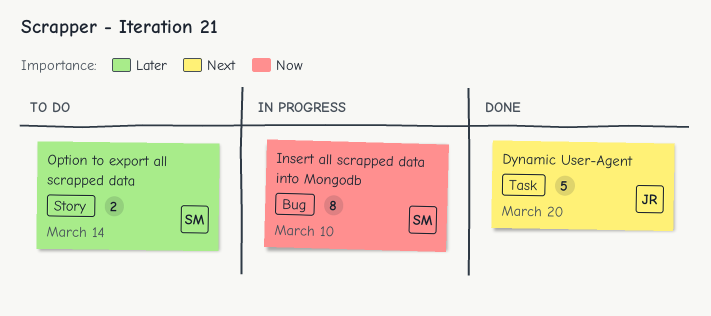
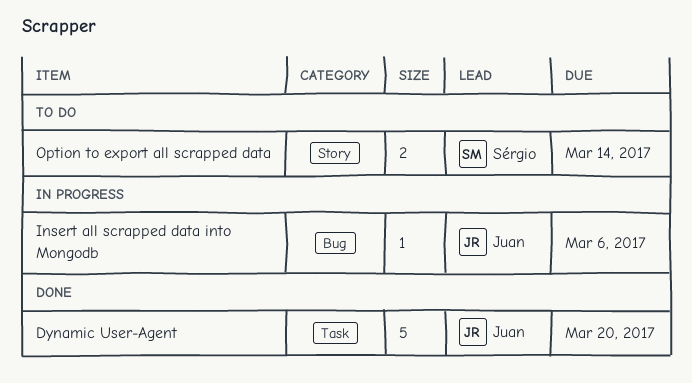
Insert all scrapped data into Mongodb, owner: Sérgio -> Juan
Insert all scrapped data into Mongodb, estimate: 8 -> 1
Insert all scrapped data into Mongodb, due: Mar 10 -> Mar 6

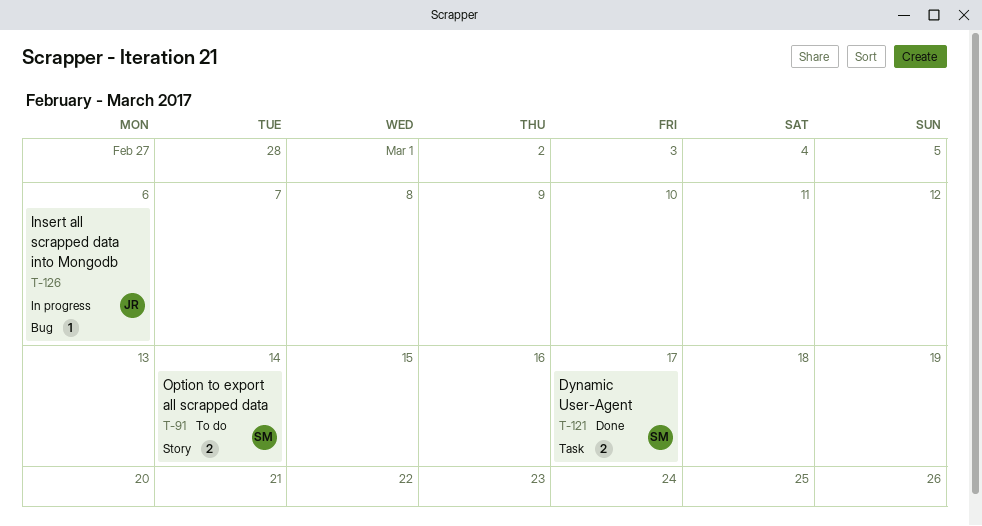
Dynamic User-Agent, owner: Juan -> Sérgio
Dynamic User-Agent, estimate: 5 -> 2
Dynamic User-Agent, due: Mar 20 -> Mar 17

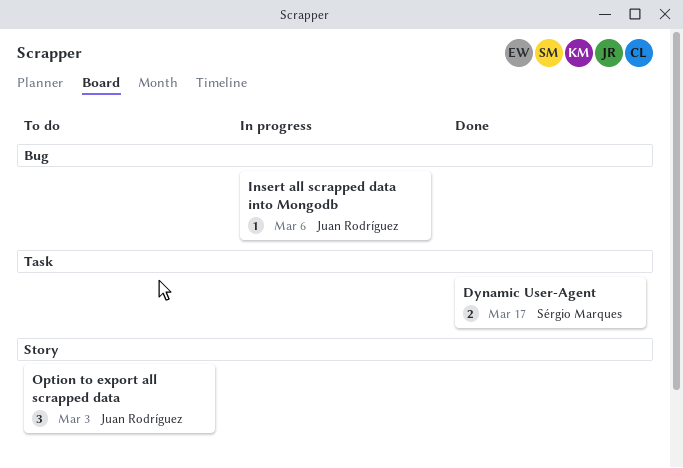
Option to export all scrapped data, owner: Sérgio Marques -> Juan Rodríguez
Option to export all scrapped data, estimate: 2 -> 3
Option to export all scrapped data, due: Mar 14 -> Mar 3

